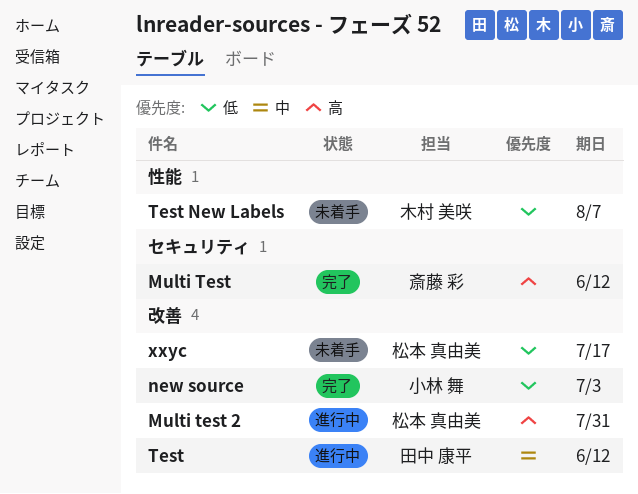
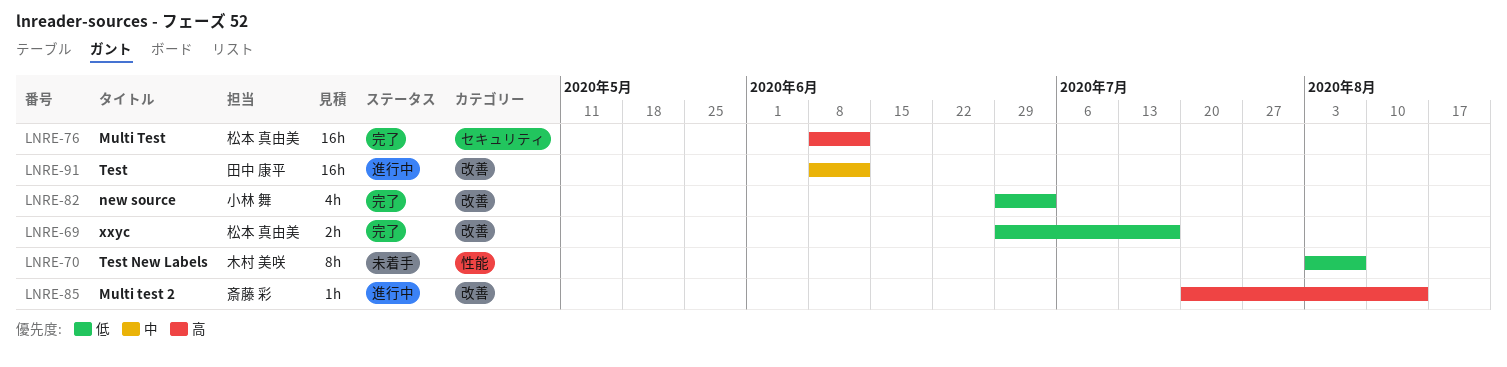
Multi Test, owner: 斎藤 彩 -> 松本 真由美
Multi test 2, owner: 松本 真由美 -> 斎藤 彩
Multi test 2, due: Jul 31 -> Aug 14
xxyc, status: 未着手 -> 完了

